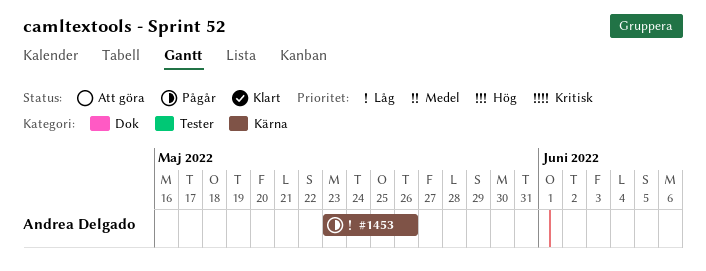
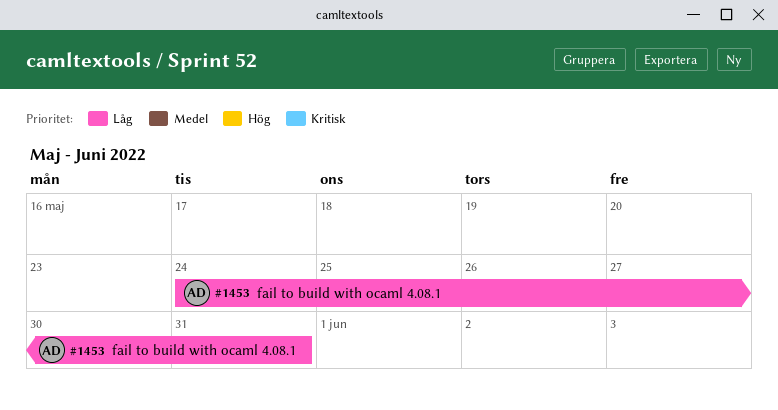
#1453, start: May 23 -> May 24
#1453, due: May 26 -> May 31

